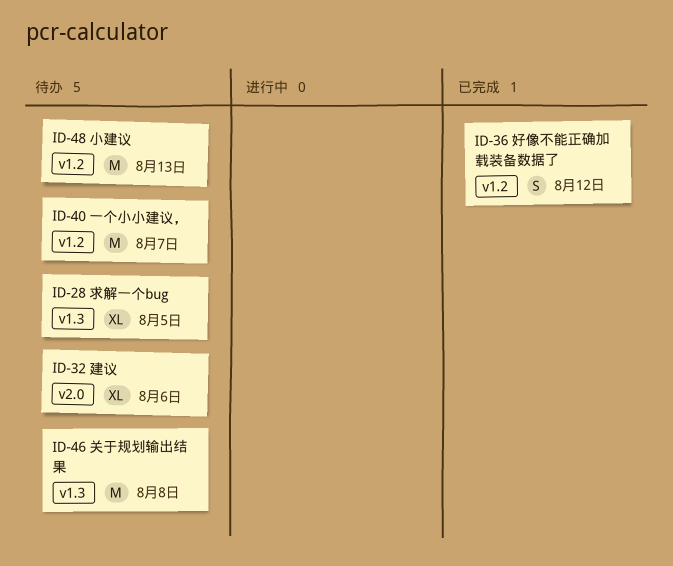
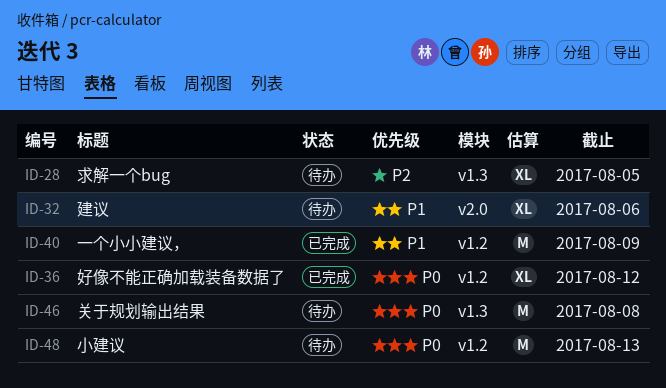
ID-36, estimate: S -> XL
ID-40, status: 待办 -> 已完成
ID-40, due: Aug 7 -> Aug 9

